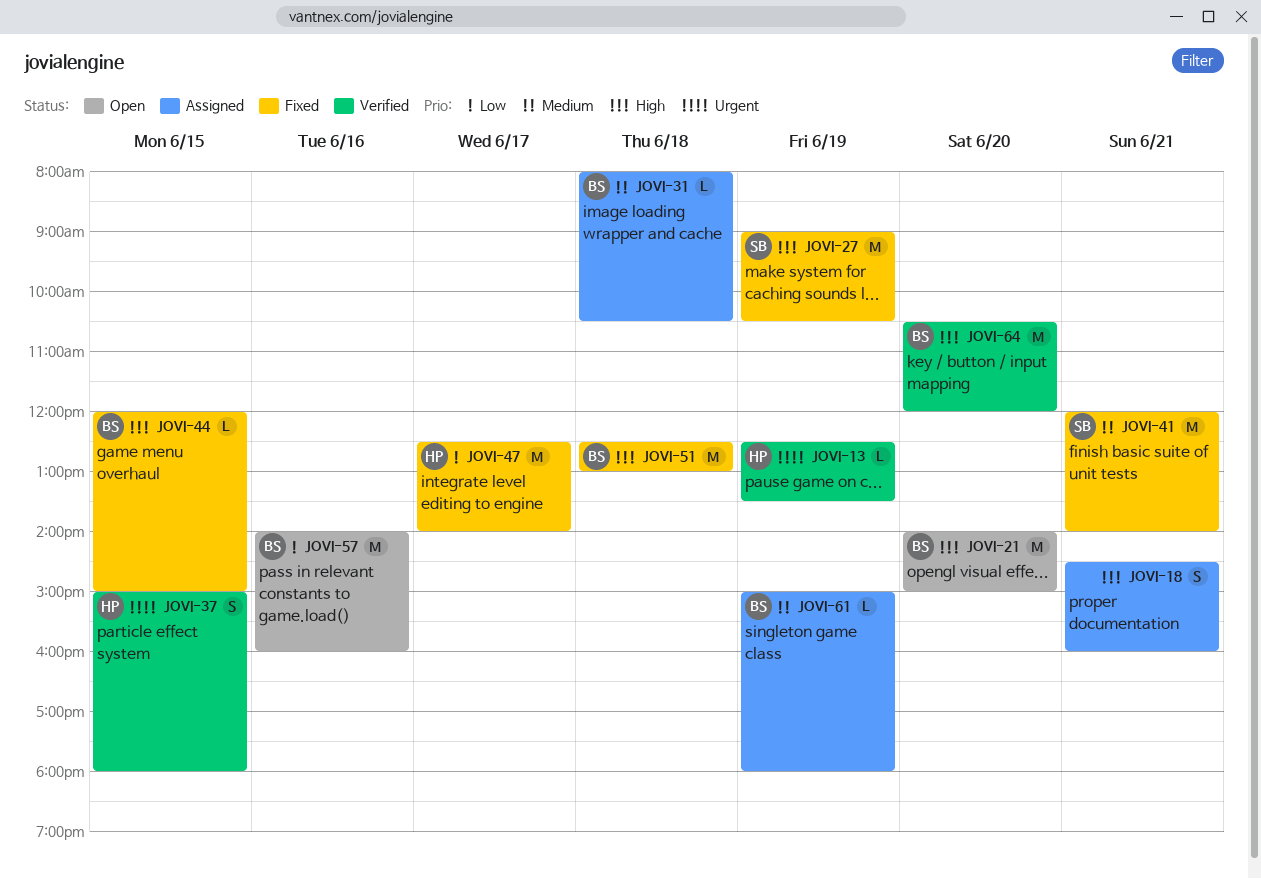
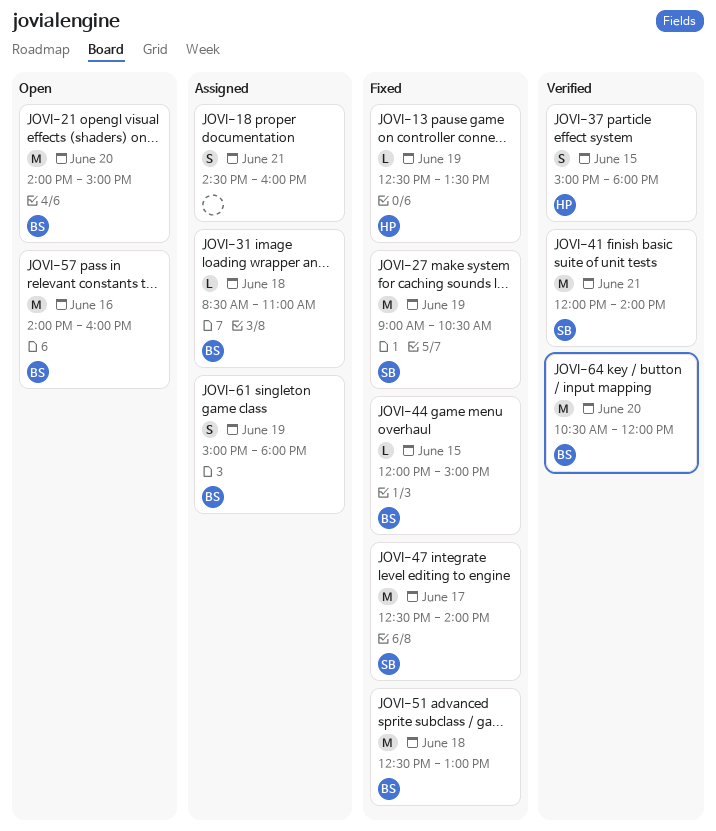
JOVI-13, status: Verified -> Fixed
JOVI-31, begins: 08:00 -> 08:30
JOVI-31, ends: 10:30 -> 11:00
JOVI-41, status: Fixed -> Verified
JOVI-47, owner: HP -> SB
JOVI-61, estimate: L -> S

